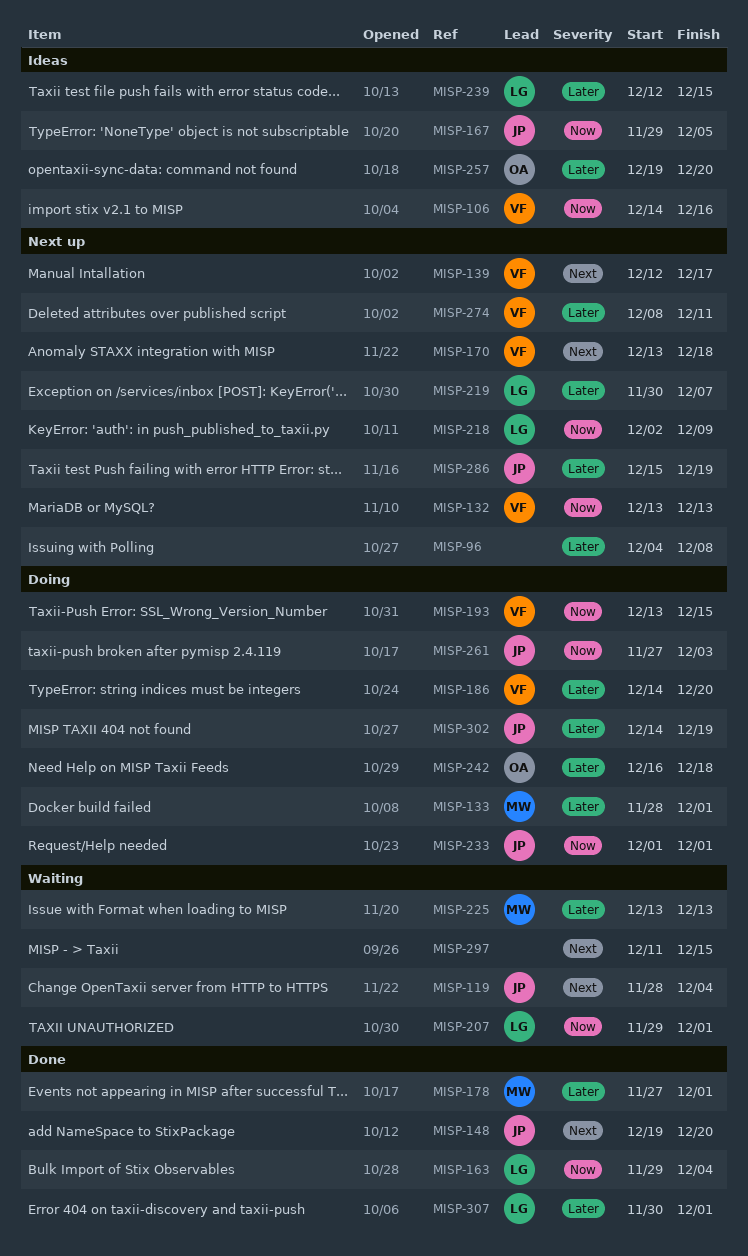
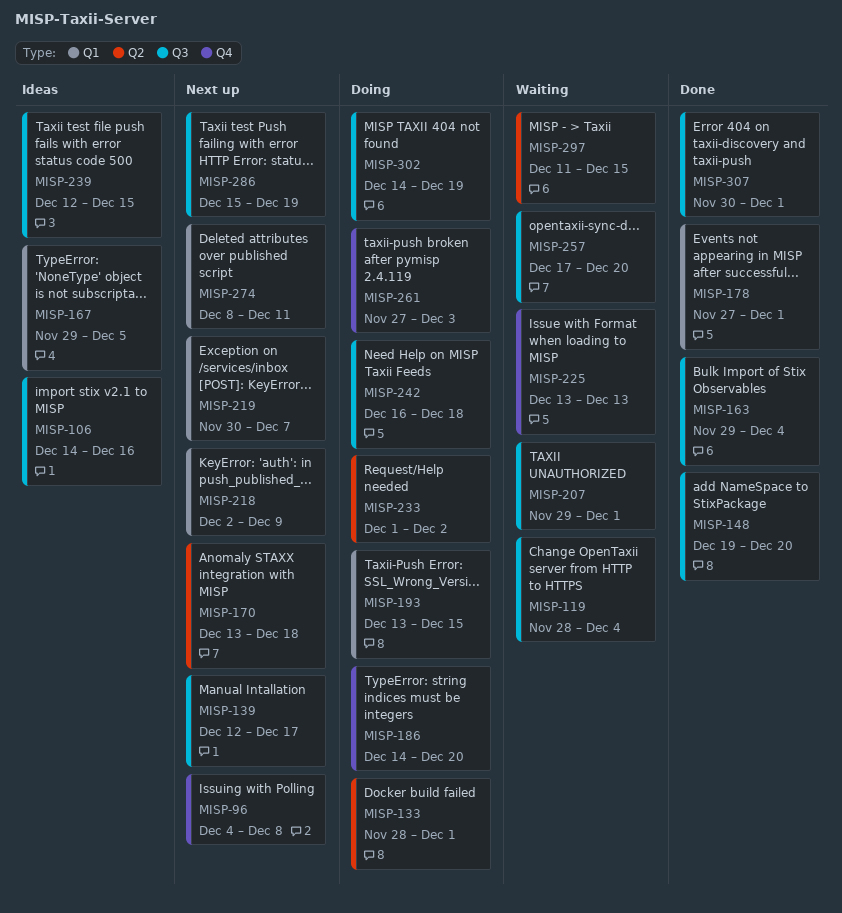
MISP-132: present -> none
MISP-233, due: Dec 1 -> Dec 2
MISP-257, status: Ideas -> Waiting
MISP-257, start: Dec 19 -> Dec 17

